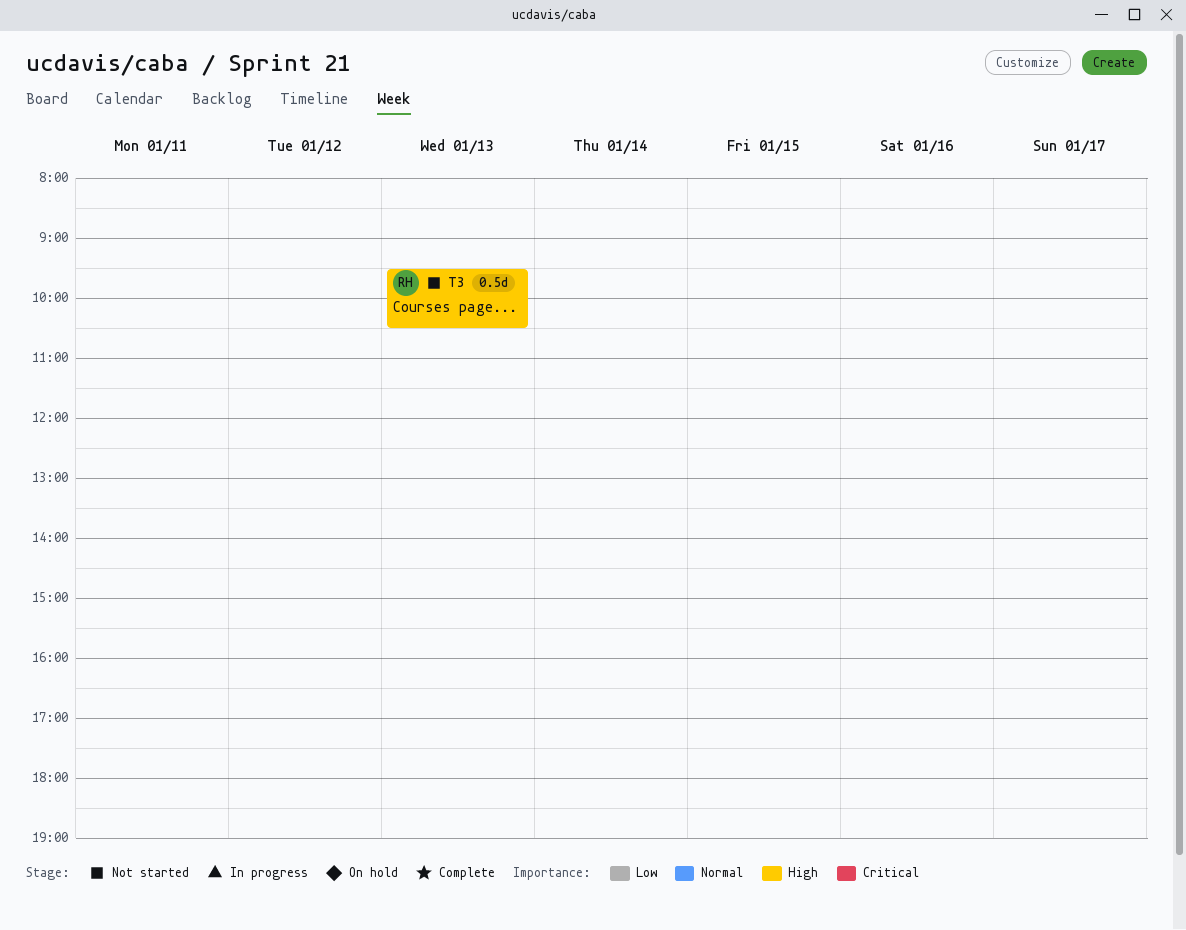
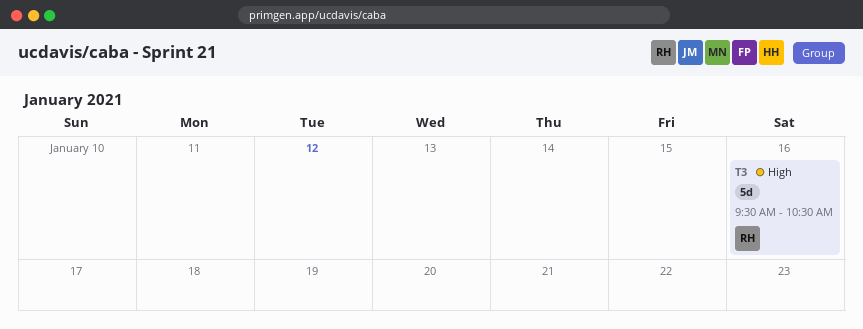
T3, estimate: 0.5d -> 5d
T3, day: Jan 13 -> Jan 16

